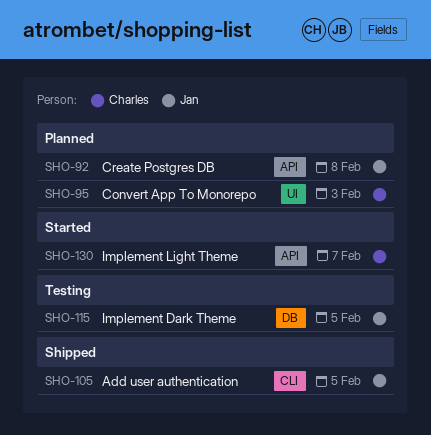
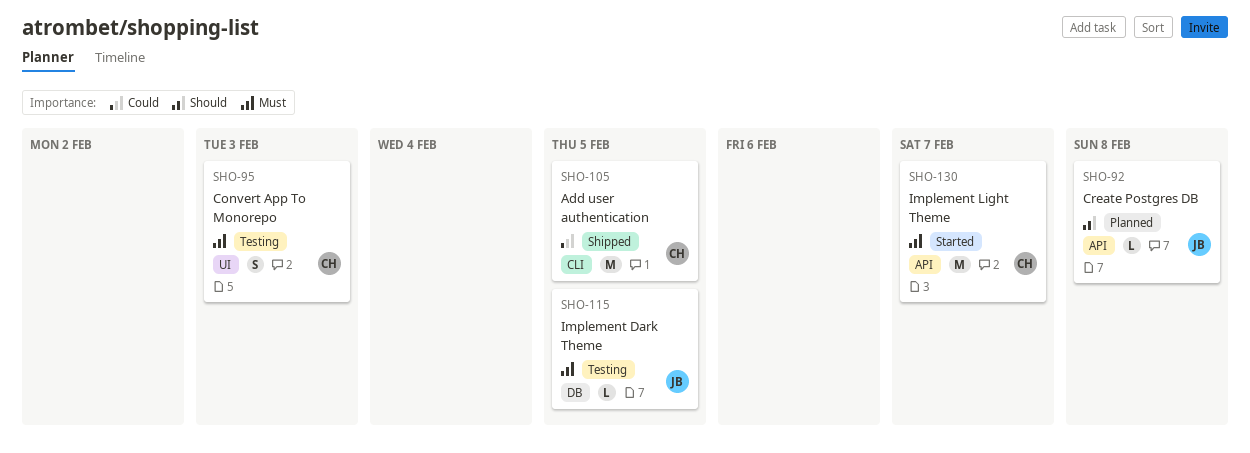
SHO-95, status: Planned -> Testing
SHO-105, owner: Jan -> Charles

